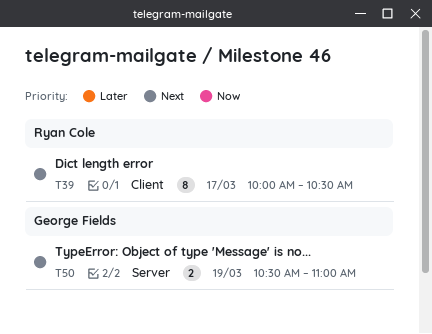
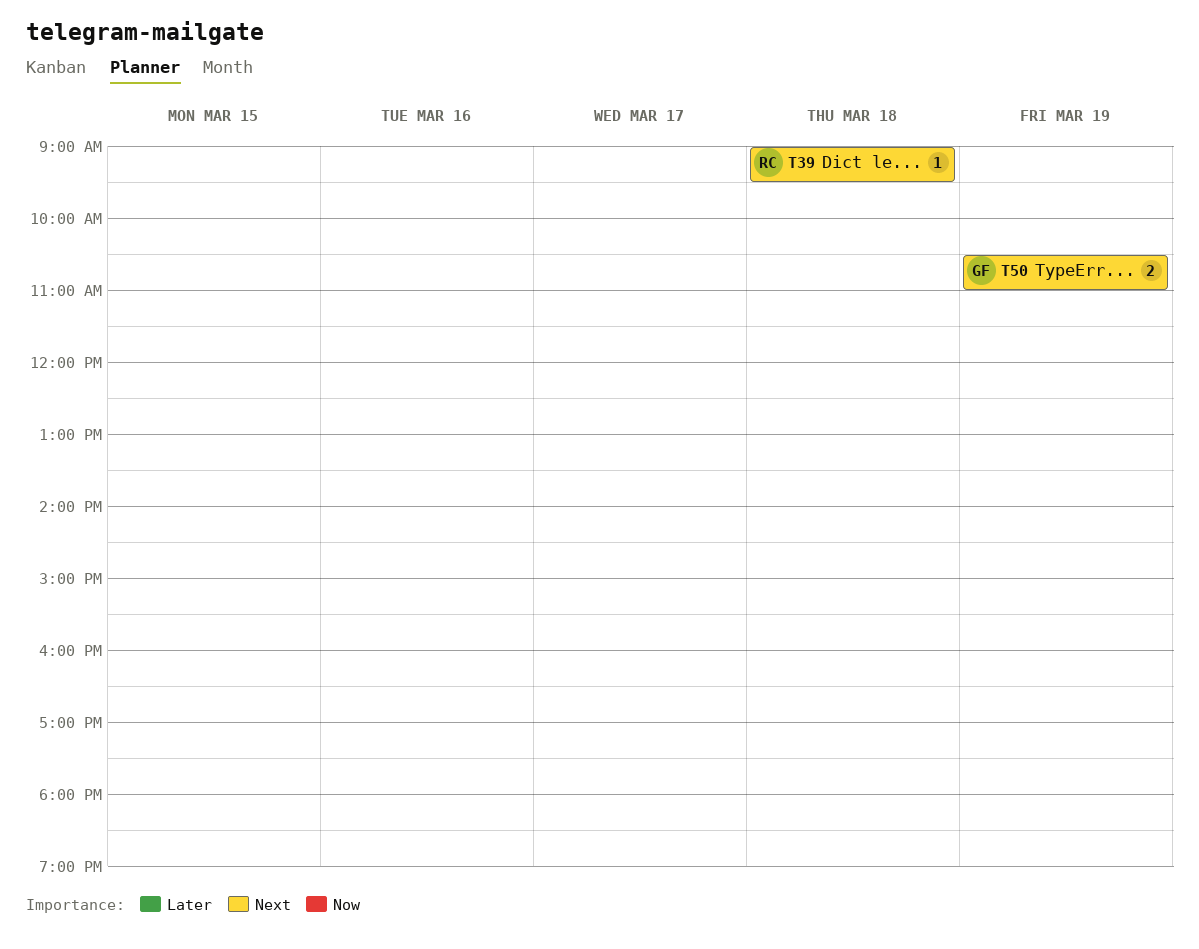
T39, estimate: 8 -> 1
T39, day: Mar 17 -> Mar 18
T39, begins: 10:00 -> 09:00
T39, ends: 10:30 -> 09:30

